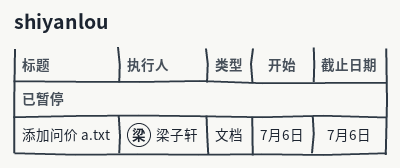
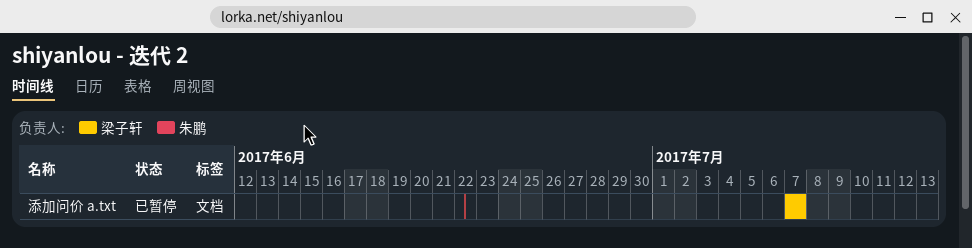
添加问价 a.txt, start: Jul 6 -> Jul 7
添加问价 a.txt, due: Jul 6 -> Jul 7

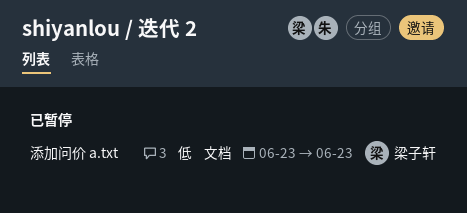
添加问价 a.txt, start: Jul 7 -> Jun 23
添加问价 a.txt, due: Jul 7 -> Jun 23

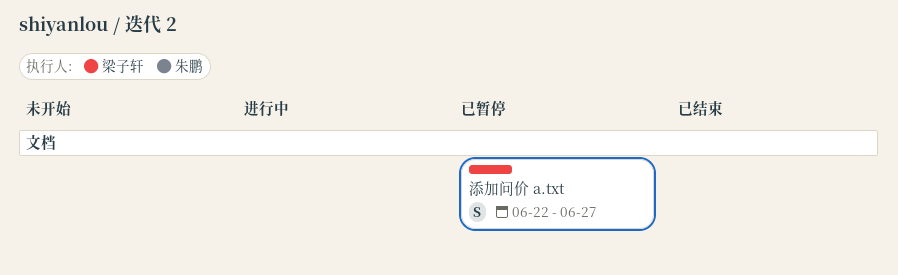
添加问价 a.txt, start: Jun 23 -> Jun 22
添加问价 a.txt, due: Jun 23 -> Jun 27

